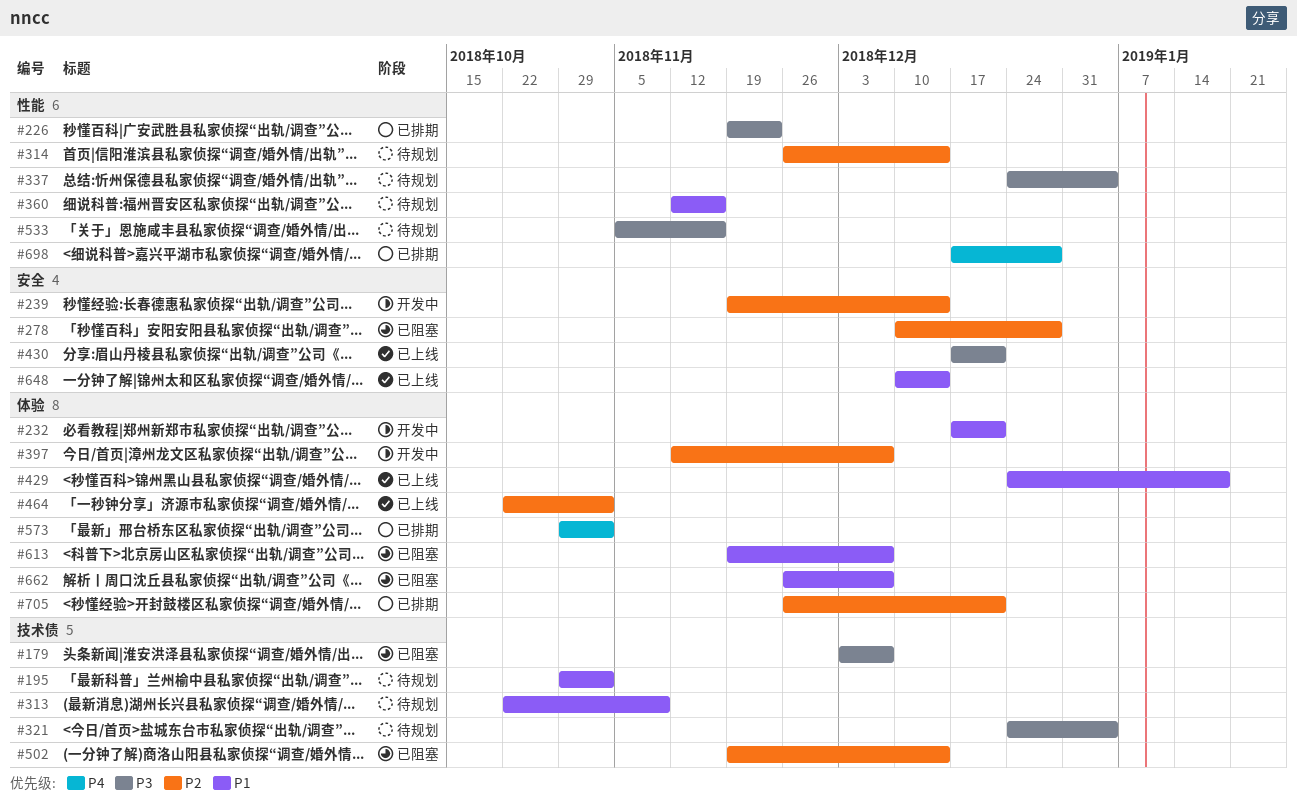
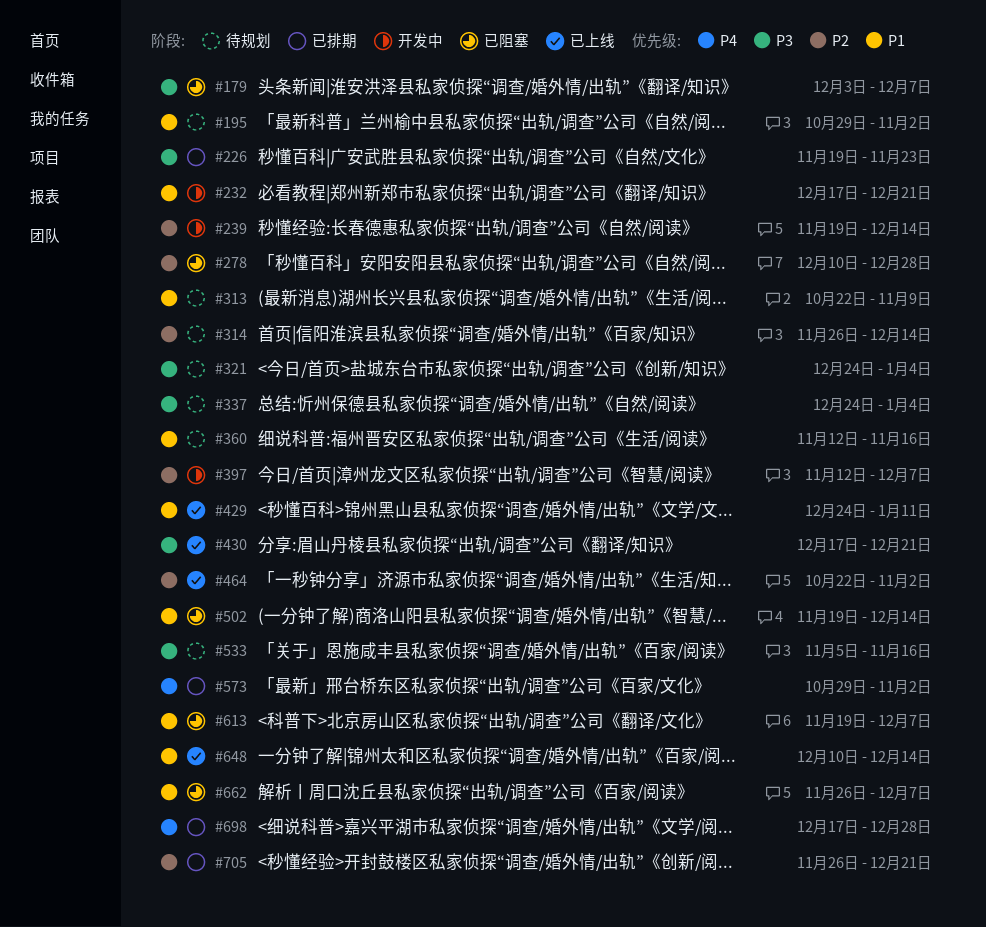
#429, due: Jan 18 -> Jan 11
#502, priority: P2 -> P1

